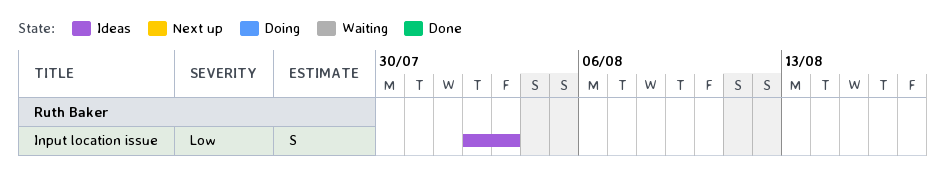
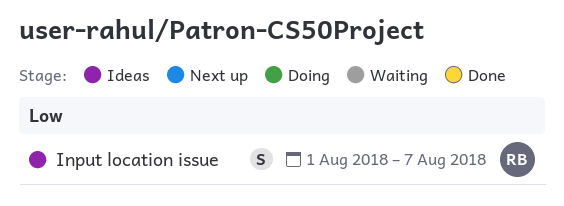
Input location issue, start: Aug 2 -> Aug 1
Input location issue, due: Aug 3 -> Aug 7

